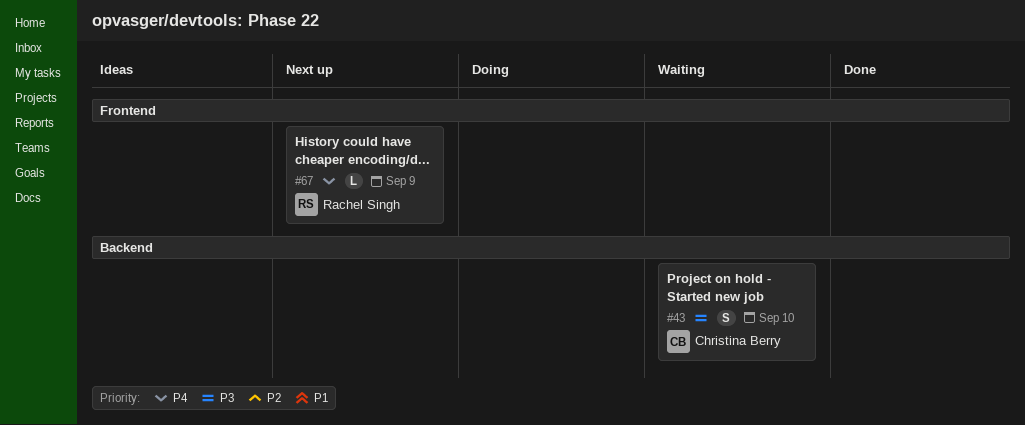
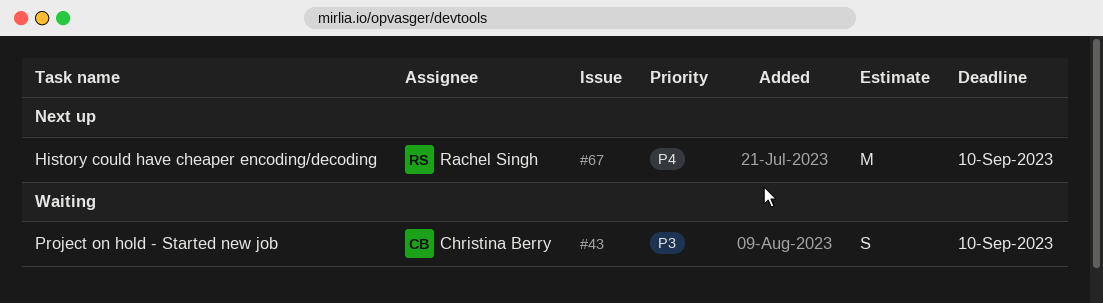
#67, estimate: L -> M
#67, due: Sep 9 -> Sep 10

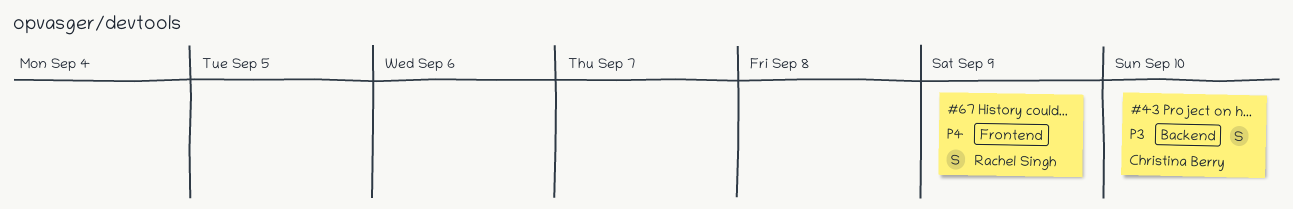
#67, estimate: M -> S
#67, due: Sep 10 -> Sep 9

